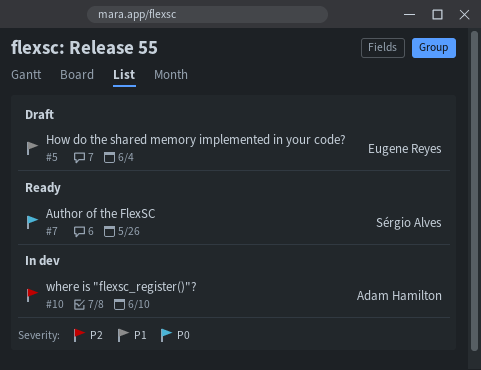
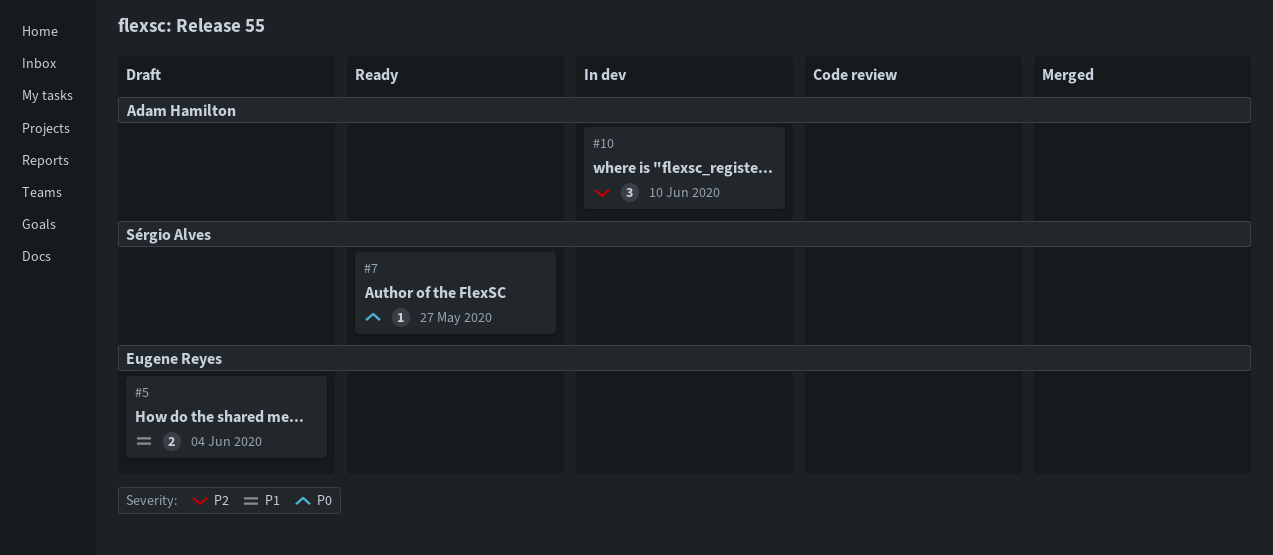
#7, due: May 26 -> May 27

